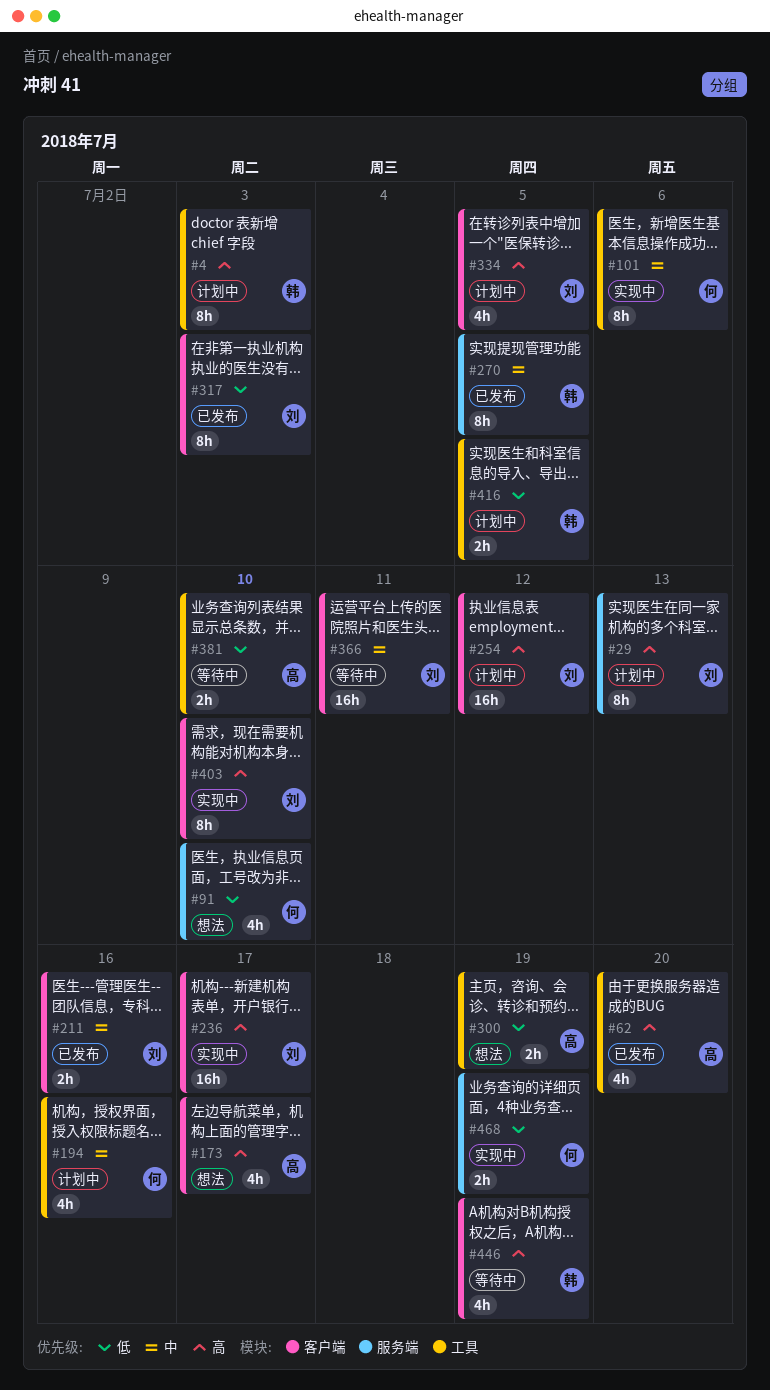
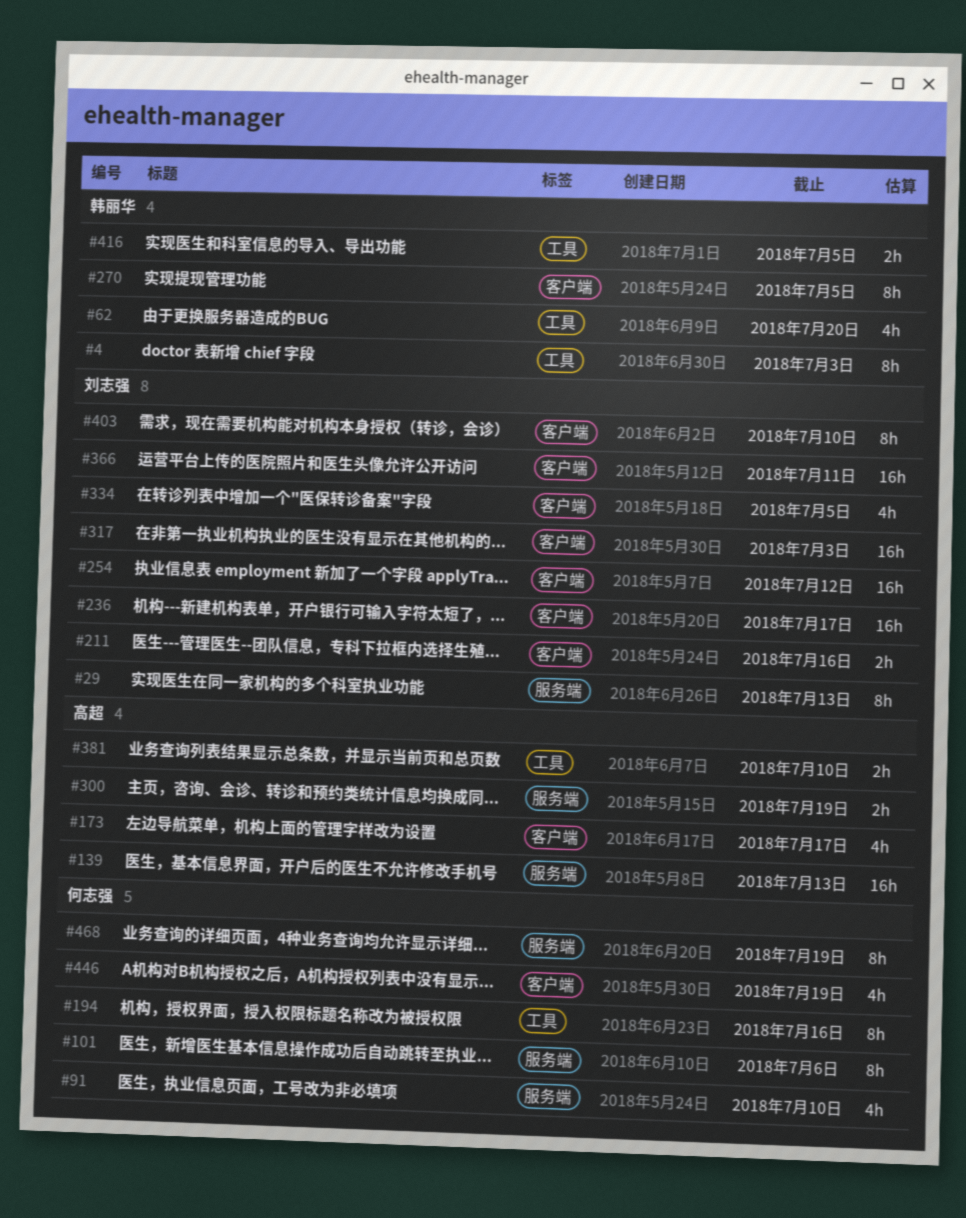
#62, owner: 高超 -> 韩丽华
#101, label: 工具 -> 服务端
#139: none -> present
#194, estimate: 4h -> 8h
#270, label: 服务端 -> 客户端
#300, label: 工具 -> 服务端
#317, estimate: 8h -> 16h
#446, owner: 韩丽华 -> 何志强
#468, estimate: 2h -> 8h

